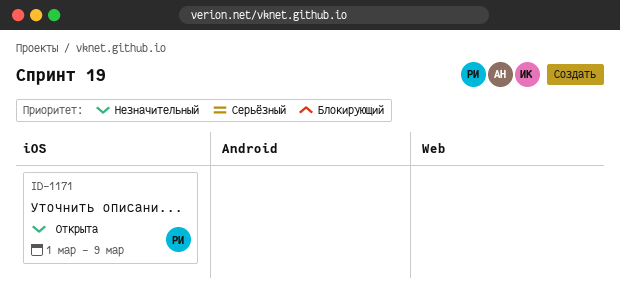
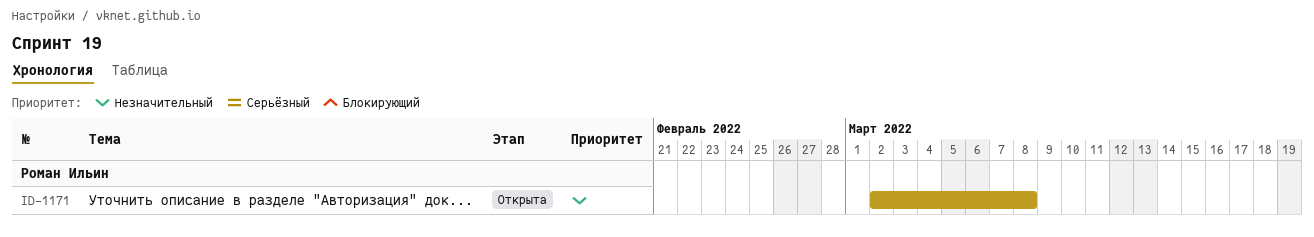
ID-1171, start: Mar 1 -> Mar 2
ID-1171, due: Mar 9 -> Mar 8

